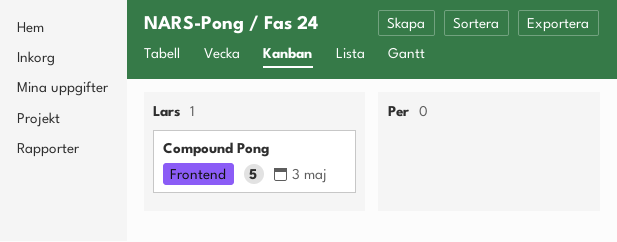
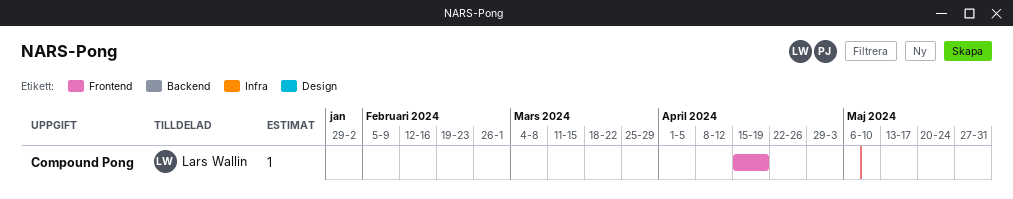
Compound Pong, estimate: 5 -> 1
Compound Pong, due: May 3 -> Apr 19

